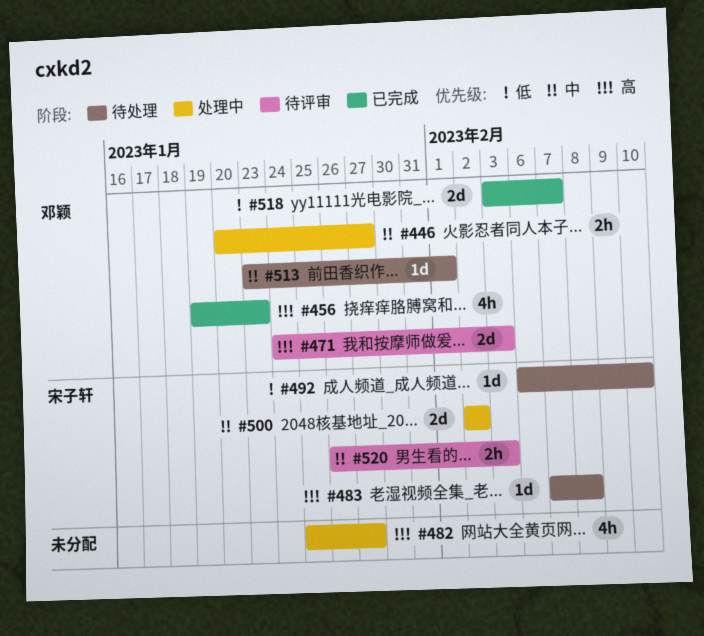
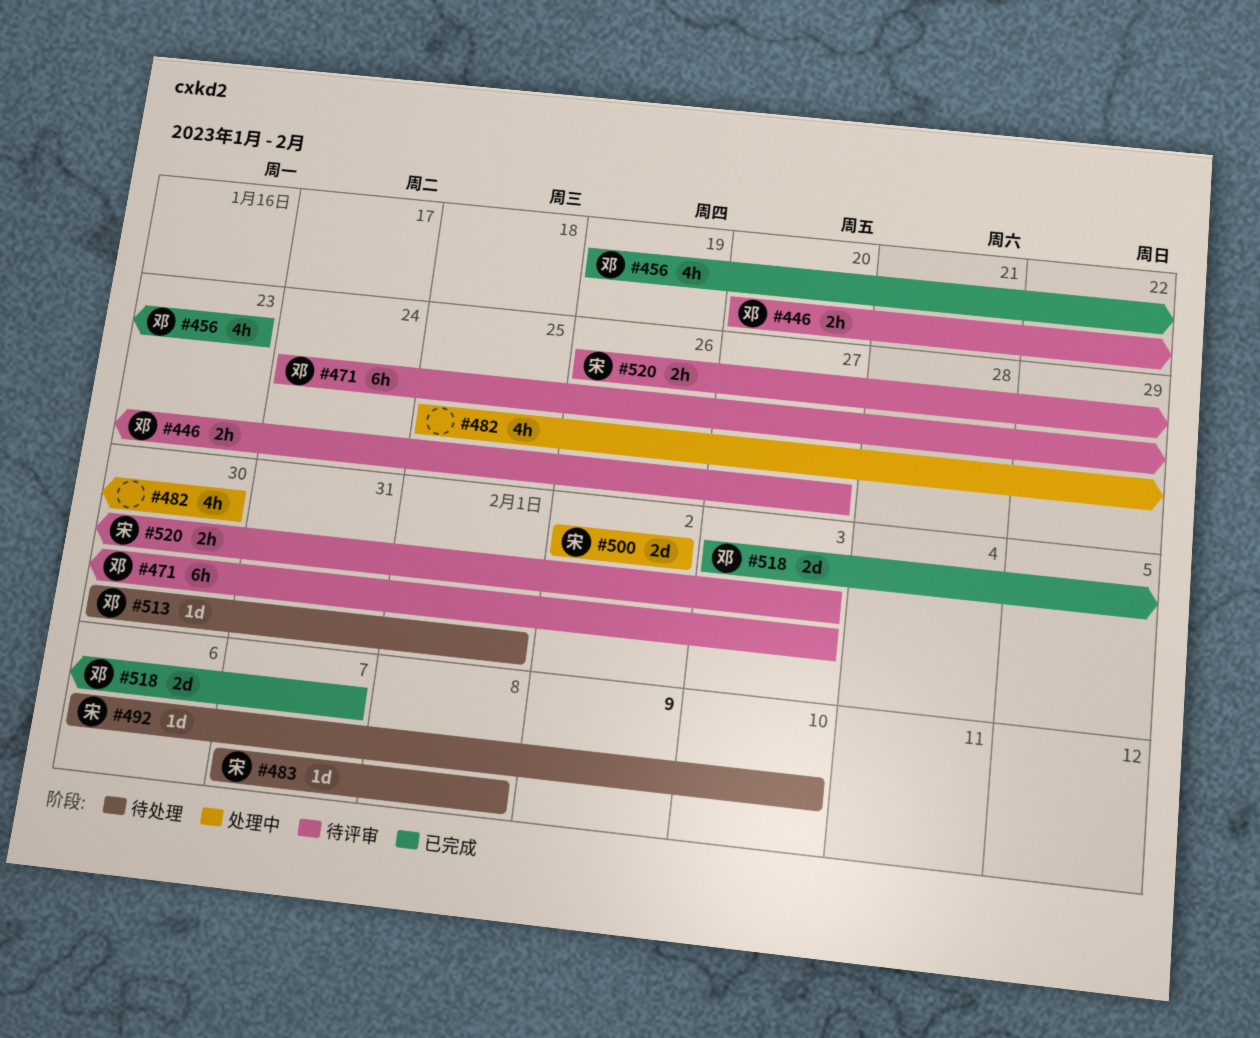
#446, status: 处理中 -> 待评审
#471, estimate: 2d -> 6h
#482, due: Jan 27 -> Jan 30
#513, start: Jan 23 -> Jan 30

